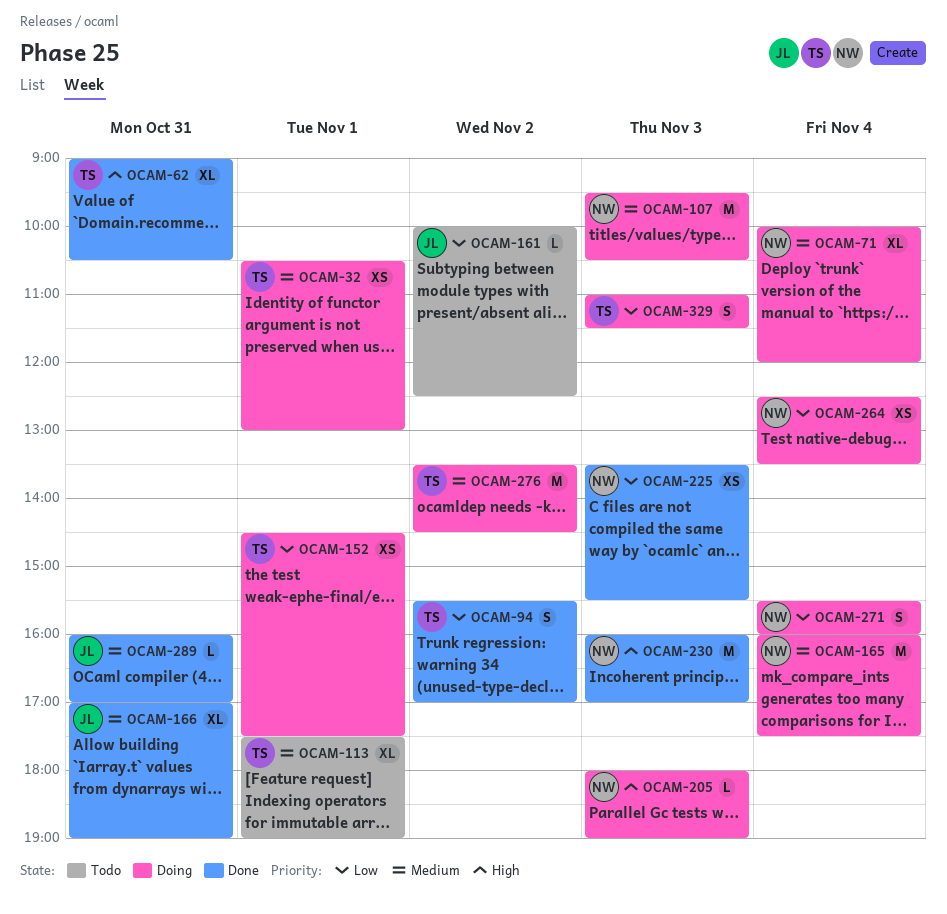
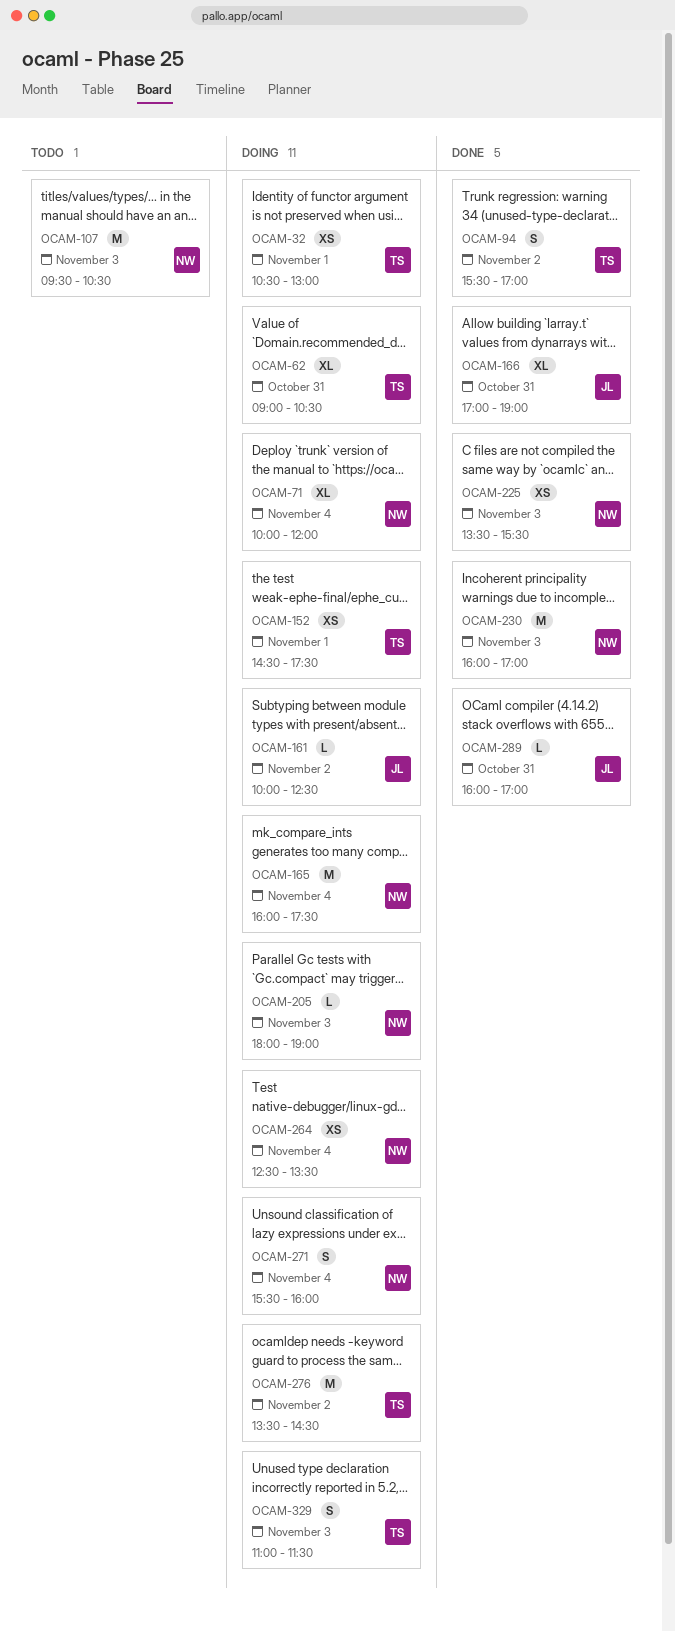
OCAM-62, status: Done -> Doing
OCAM-107, status: Doing -> Todo
OCAM-113: present -> none
OCAM-161, status: Todo -> Doing

